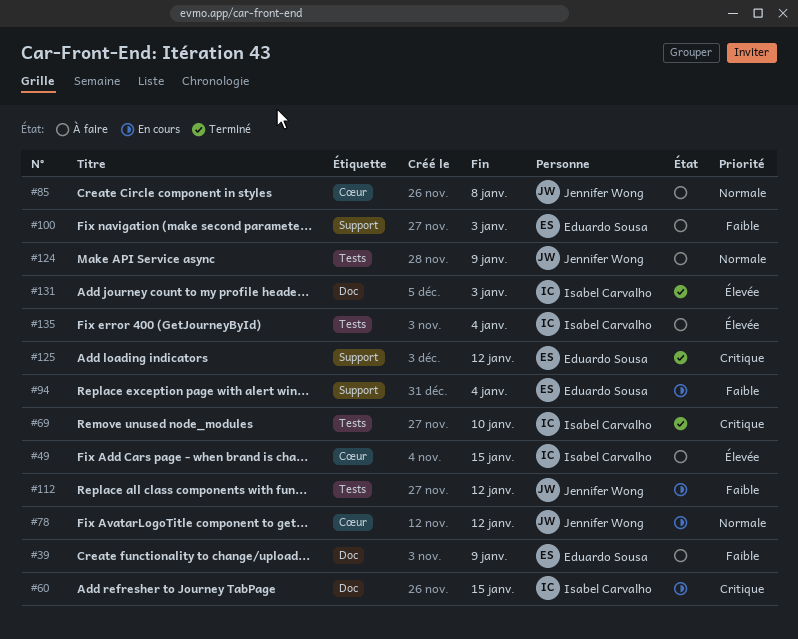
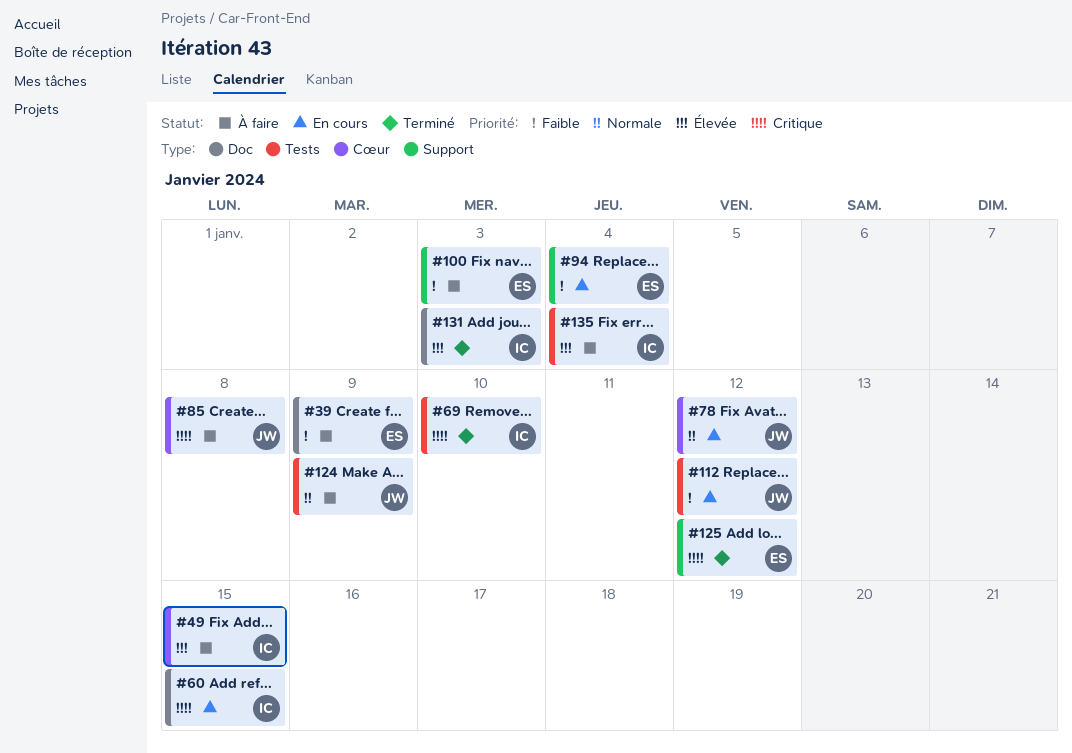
#85, priority: Normale -> Critique

